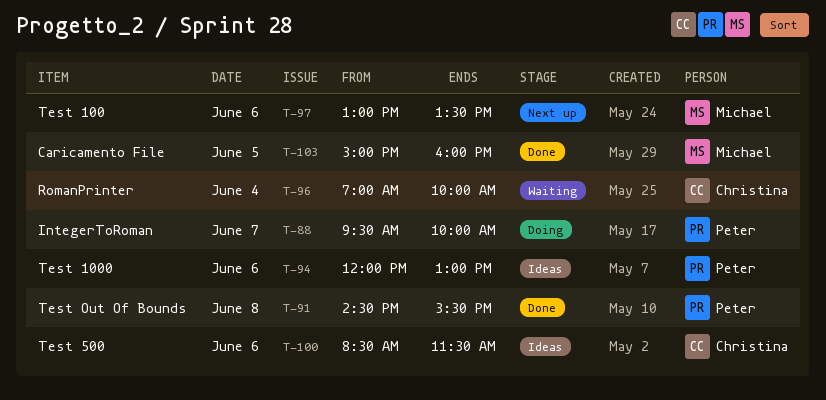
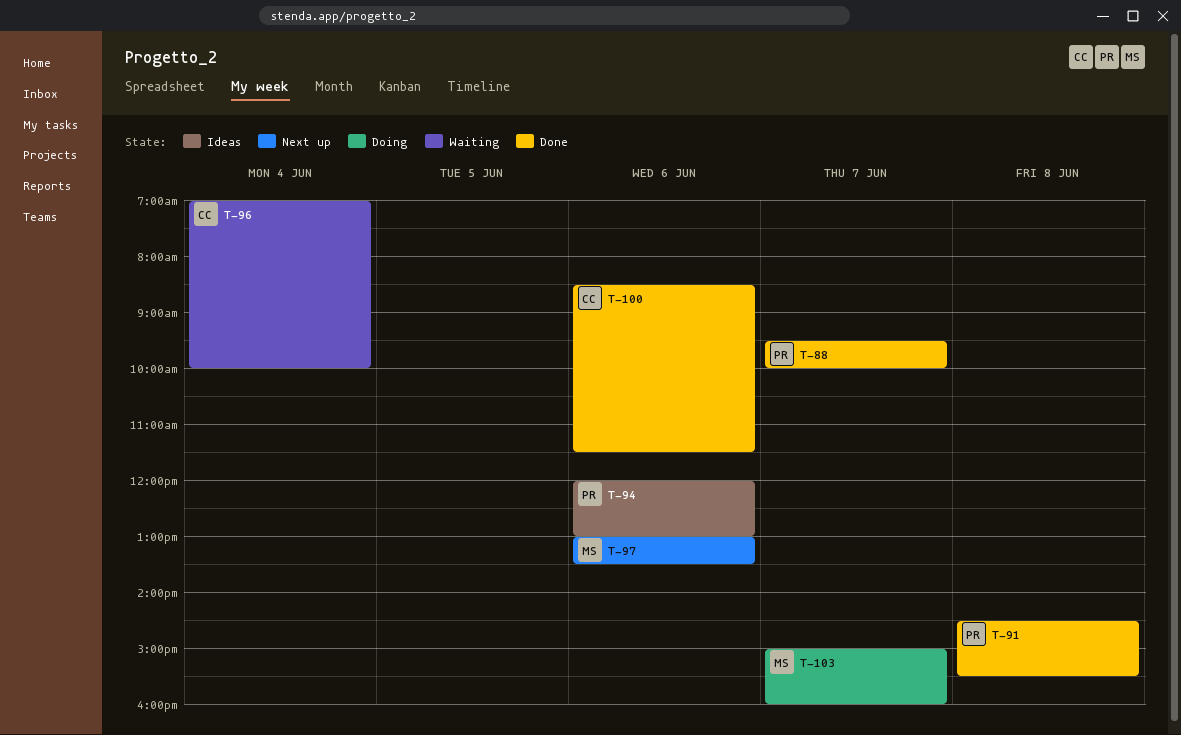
T-88, status: Doing -> Done
T-100, status: Ideas -> Done
T-103, status: Done -> Doing
T-103, day: Jun 5 -> Jun 7

